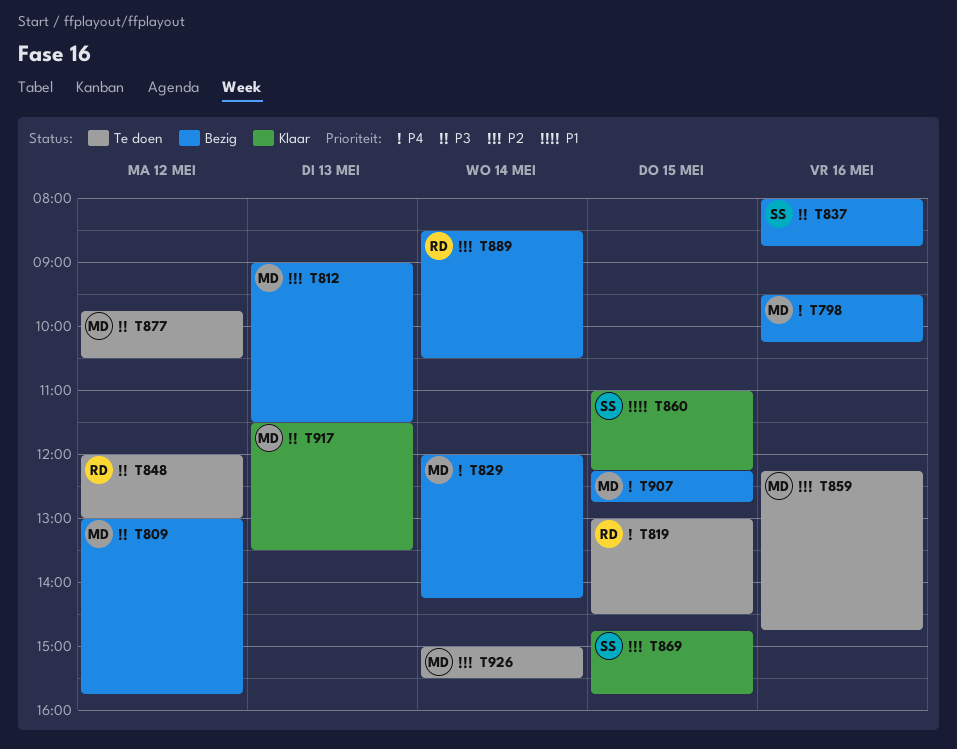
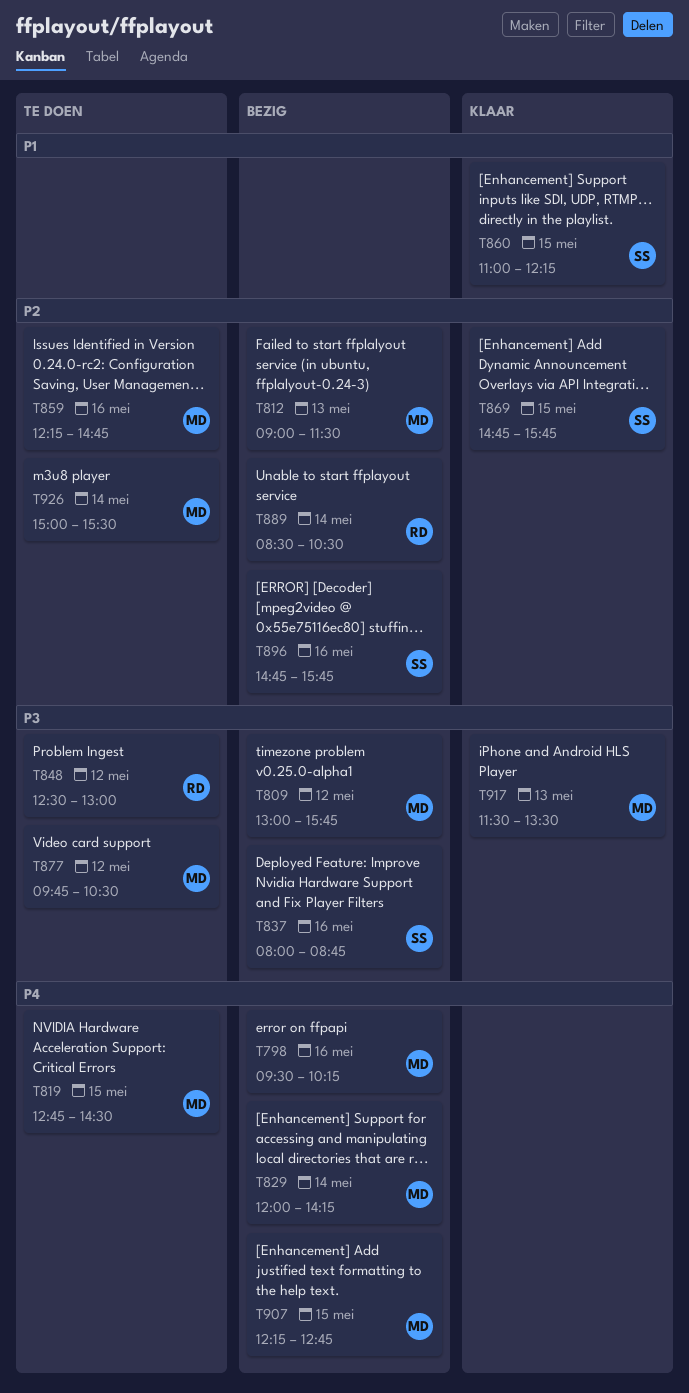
T819, owner: RD -> MD
T819, begins: 13:00 -> 12:45
T848, begins: 12:00 -> 12:30
T896: none -> present

